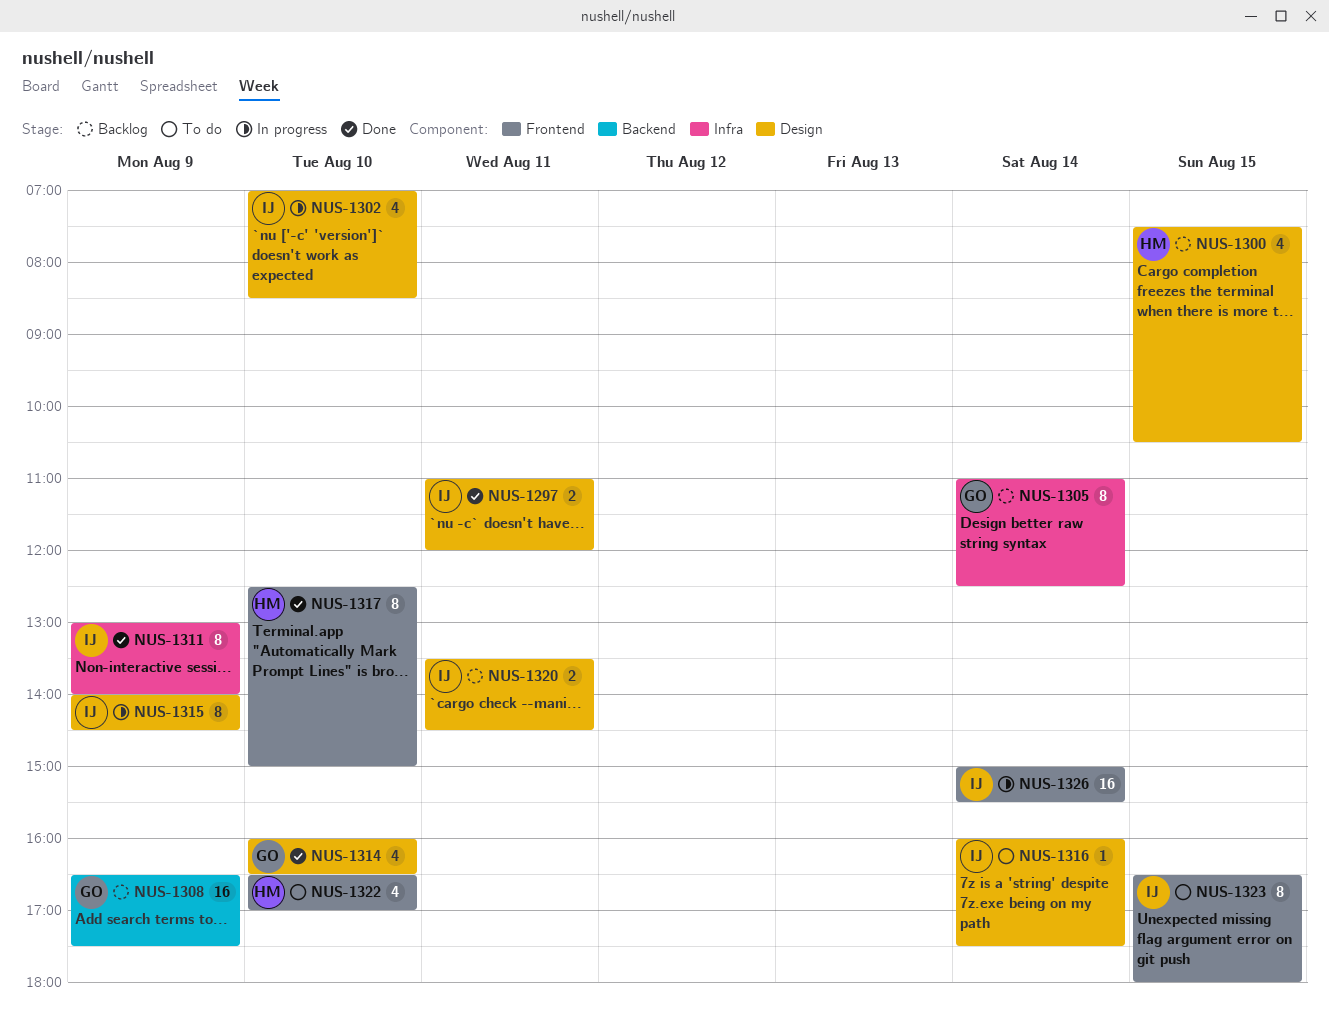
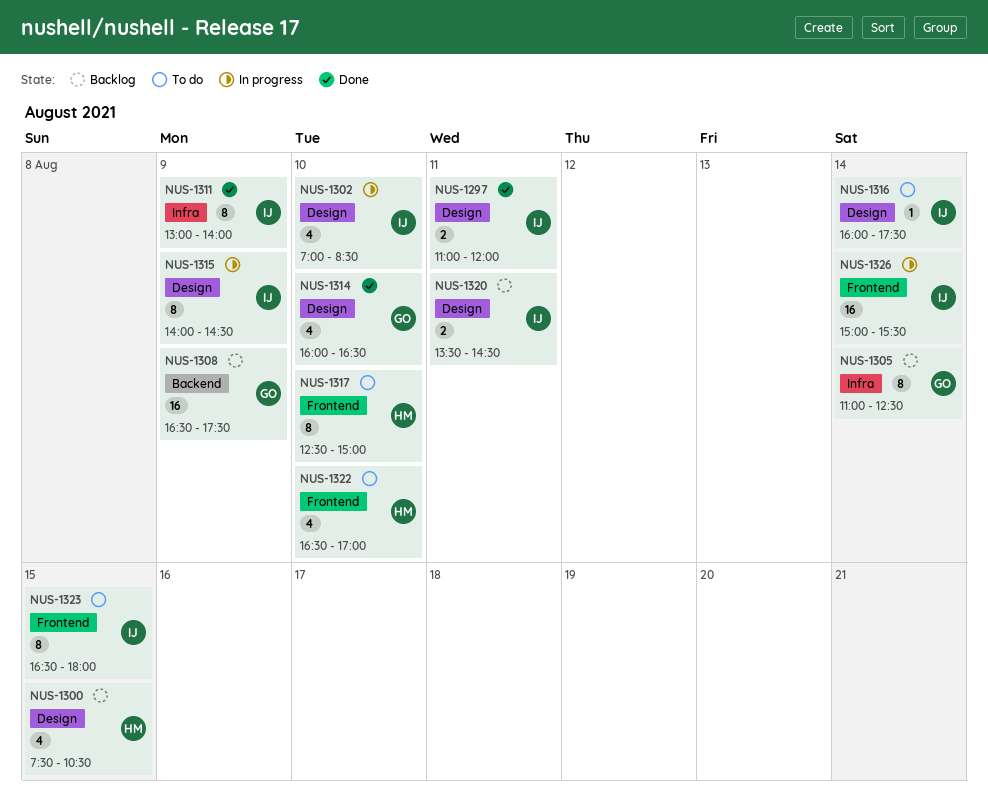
NUS-1317, status: Done -> To do

